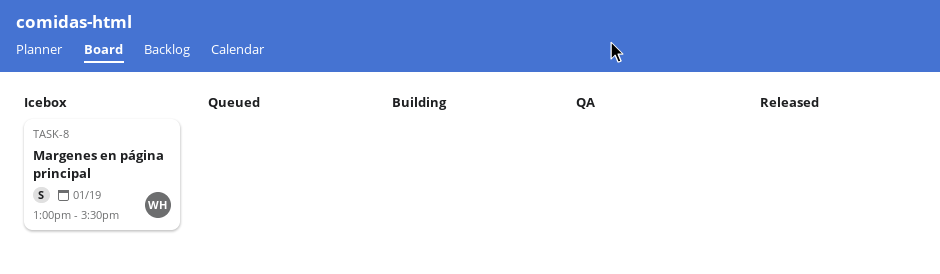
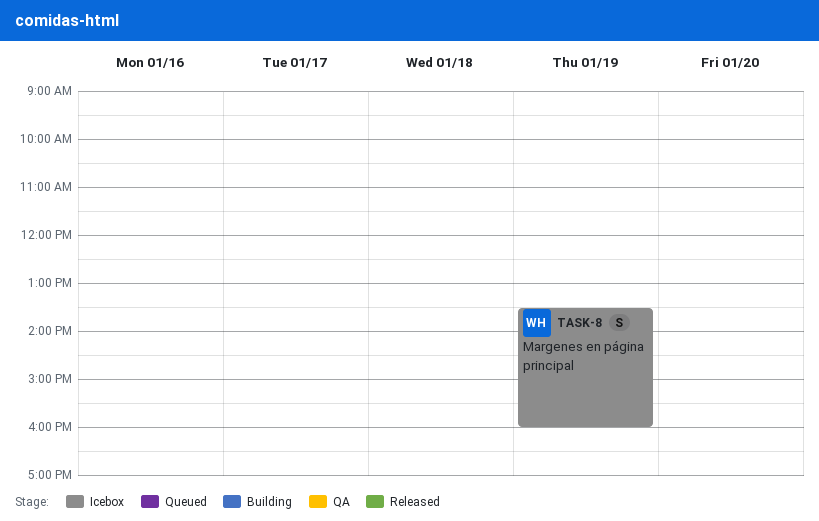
TASK-8, begins: 13:00 -> 13:30
TASK-8, ends: 15:30 -> 16:00

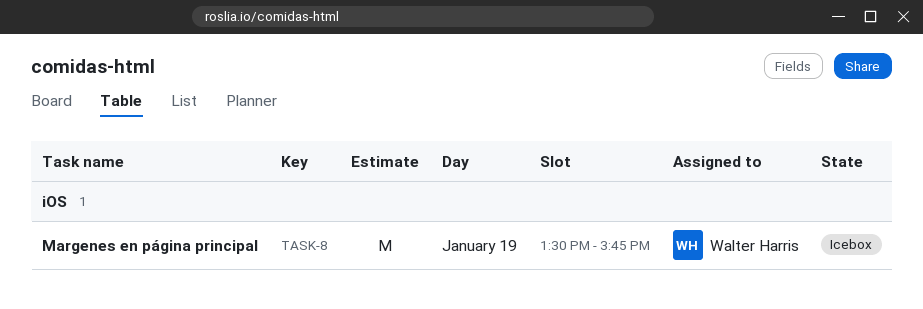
TASK-8, estimate: S -> M
TASK-8, ends: 16:00 -> 15:45

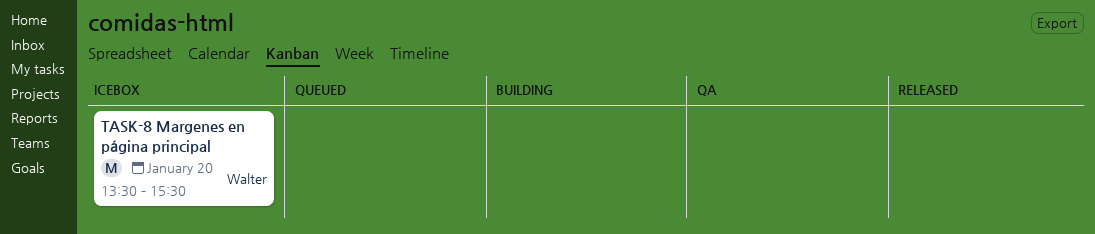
TASK-8, day: Jan 19 -> Jan 20
TASK-8, ends: 15:45 -> 15:30

